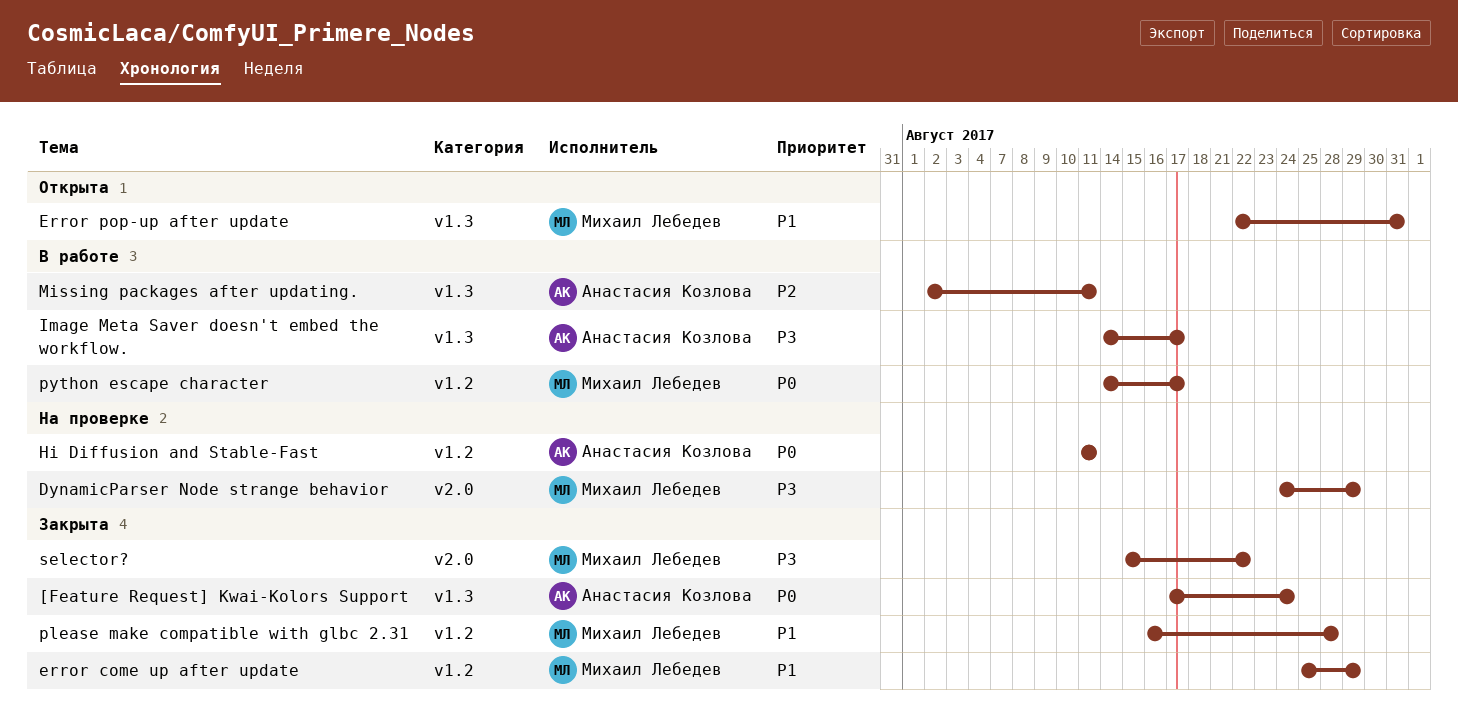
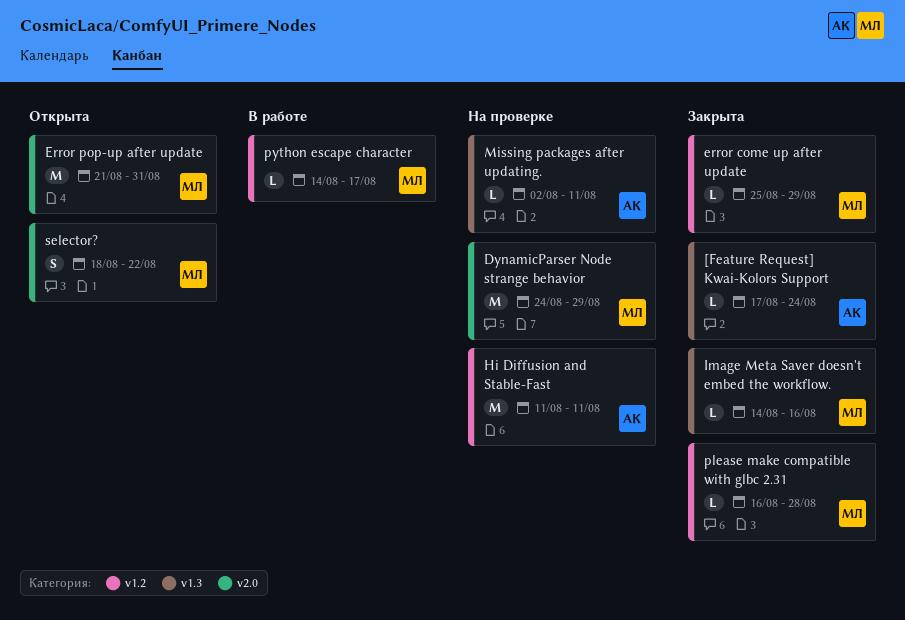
Error pop-up after update, label: v1.3 -> v2.0
Error pop-up after update, start: Aug 22 -> Aug 21
Image Meta Saver doesn't embed the workflow., status: В работе -> Закрыта
Image Meta Saver doesn't embed the workflow., owner: Анастасия Козлова -> Михаил Лебедев
Image Meta Saver doesn't embed the workflow., due: Aug 17 -> Aug 16
Missing packages after updating., status: В работе -> На проверке
selector?, status: Закрыта -> Открыта
selector?, start: Aug 15 -> Aug 18

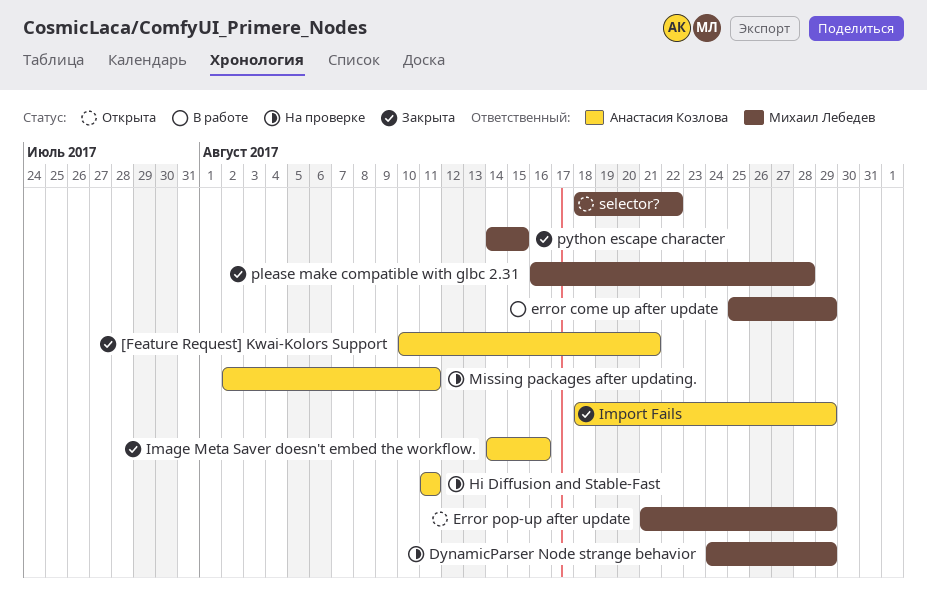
[Feature Request] Kwai-Kolors Support, start: Aug 17 -> Aug 10
[Feature Request] Kwai-Kolors Support, due: Aug 24 -> Aug 21
error come up after update, status: Закрыта -> В работе
Error pop-up after update, due: Aug 31 -> Aug 29
Image Meta Saver doesn't embed the workflow., owner: Михаил Лебедев -> Анастасия Козлова
Import Fails: none -> present
python escape character, status: В работе -> Закрыта
python escape character, due: Aug 17 -> Aug 15

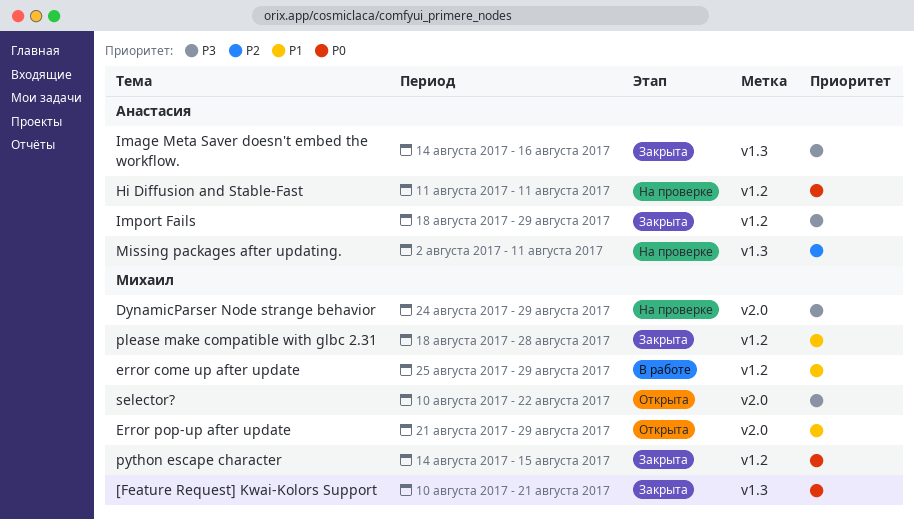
[Feature Request] Kwai-Kolors Support, owner: Анастасия Козлова -> Михаил Лебедев
please make compatible with glbc 2.31, start: Aug 16 -> Aug 18
selector?, start: Aug 18 -> Aug 10

